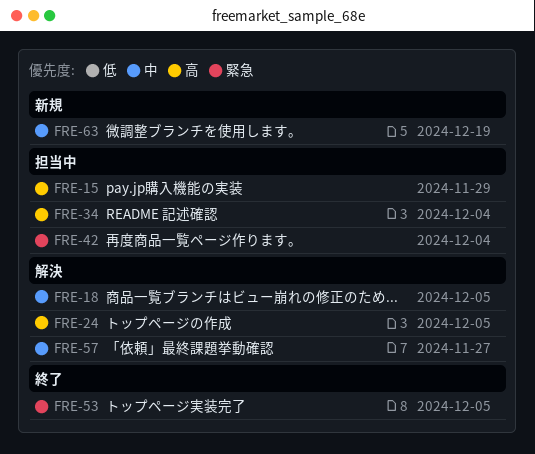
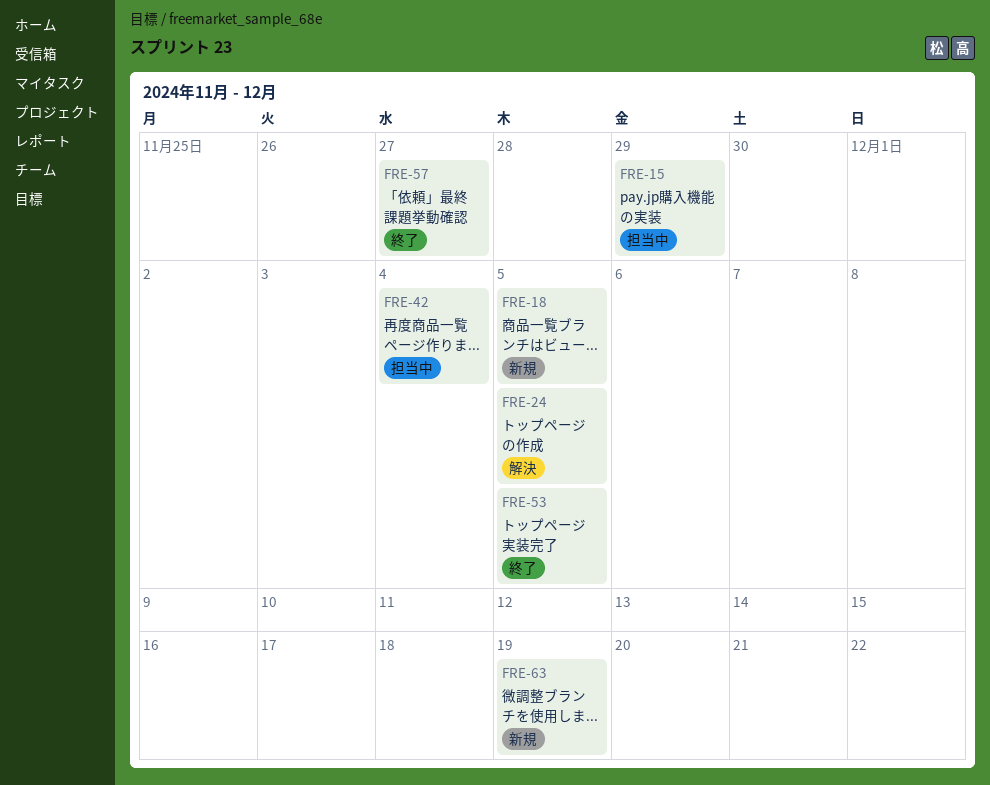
FRE-18, status: 解決 -> 新規
FRE-34: present -> none
FRE-57, status: 解決 -> 終了

